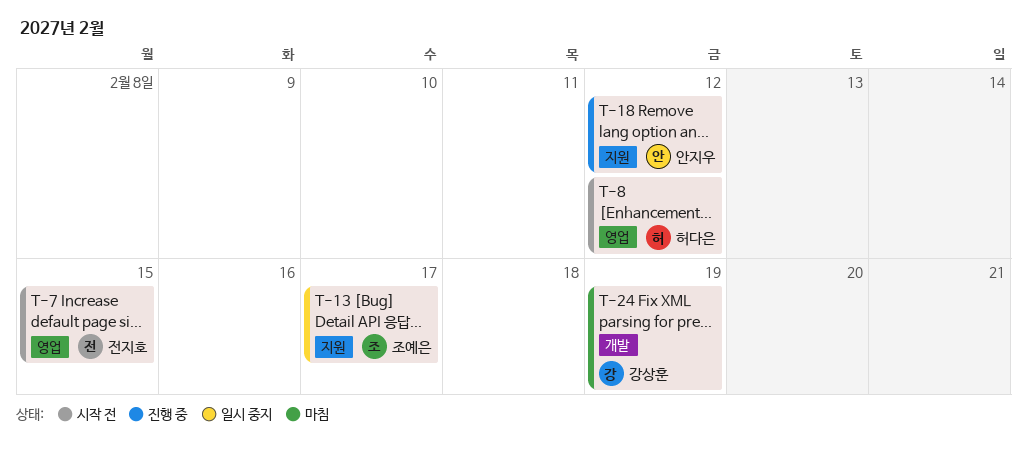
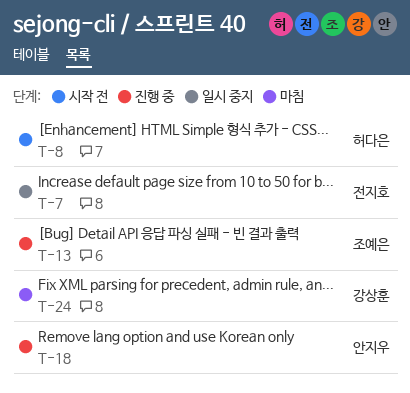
T-7, status: 시작 전 -> 일시 중지
T-13, status: 일시 중지 -> 진행 중

